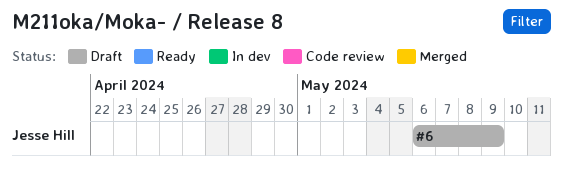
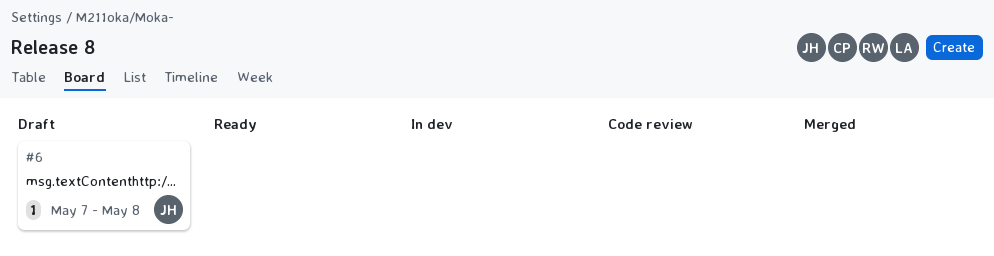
#6, start: May 6 -> May 7
#6, due: May 9 -> May 8

